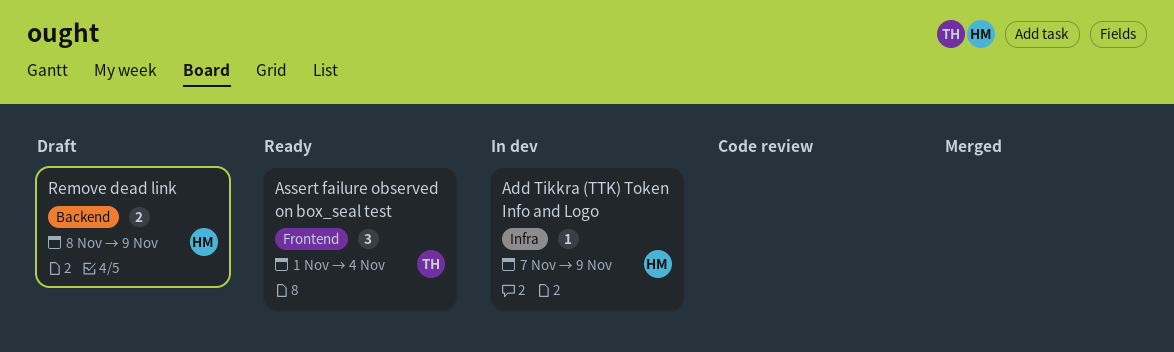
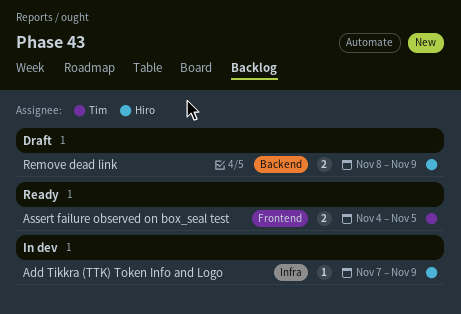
Assert failure observed on box_seal test, estimate: 3 -> 2
Assert failure observed on box_seal test, start: Nov 1 -> Nov 4
Assert failure observed on box_seal test, due: Nov 4 -> Nov 5

